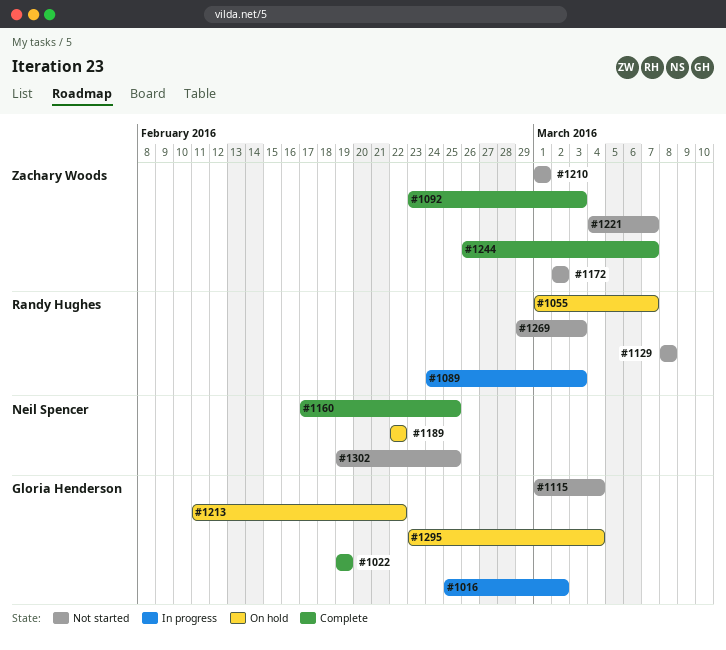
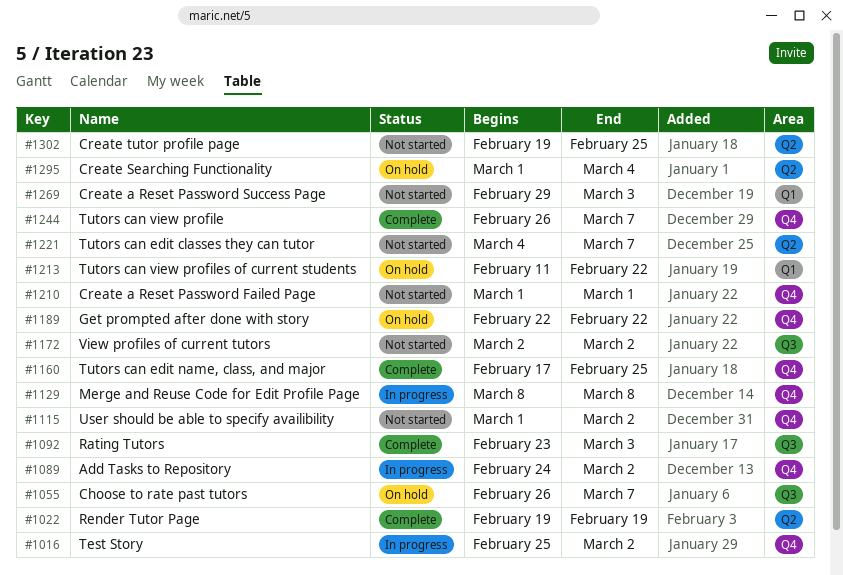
#1055, start: Mar 1 -> Feb 26
#1089, due: Mar 3 -> Mar 2
#1115, due: Mar 4 -> Mar 2
#1129, status: Not started -> In progress
#1295, start: Feb 23 -> Mar 1

